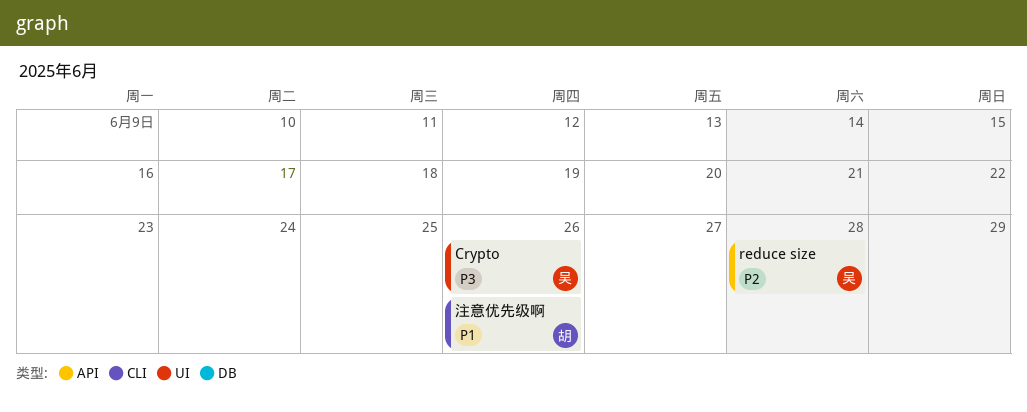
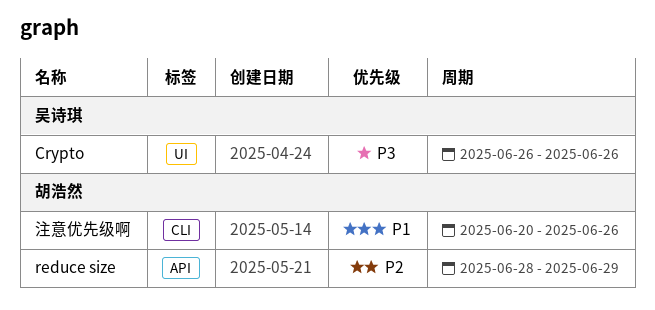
reduce size, owner: 吴诗琪 -> 胡浩然
reduce size, due: Jun 28 -> Jun 29

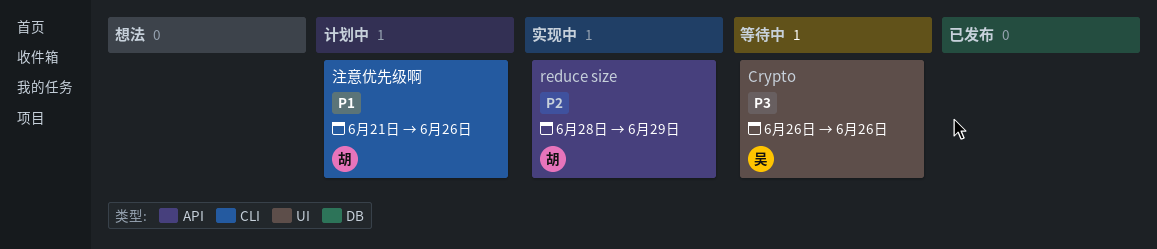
注意优先级啊, start: Jun 20 -> Jun 21

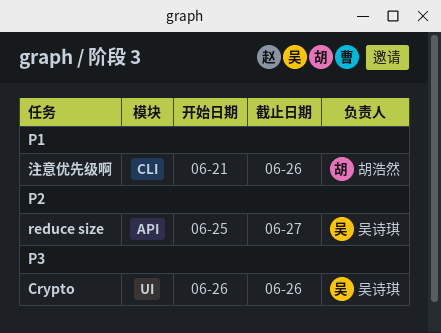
reduce size, owner: 胡浩然 -> 吴诗琪
reduce size, start: Jun 28 -> Jun 25
reduce size, due: Jun 29 -> Jun 27

